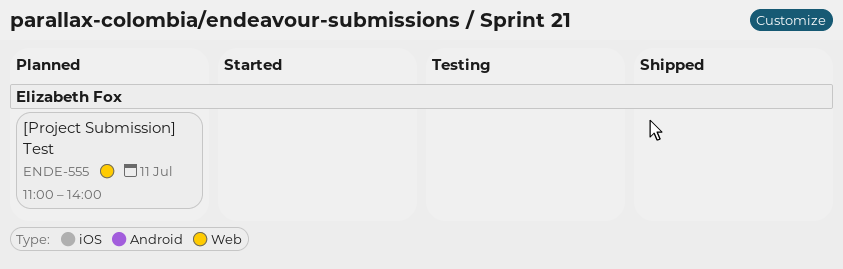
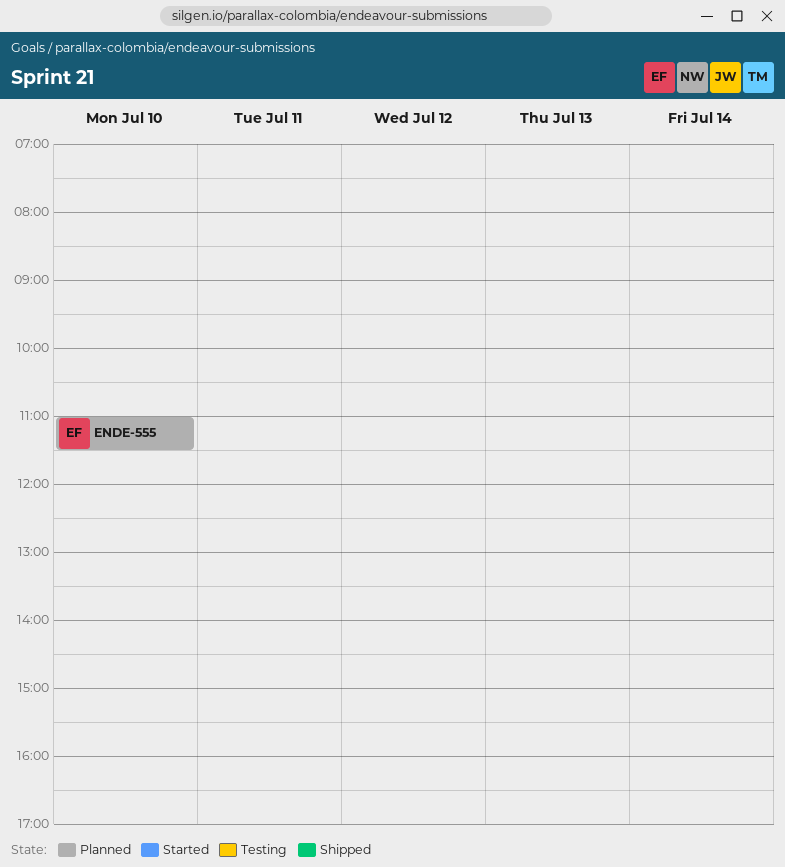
ENDE-555, day: Jul 11 -> Jul 10
ENDE-555, ends: 14:00 -> 11:30

